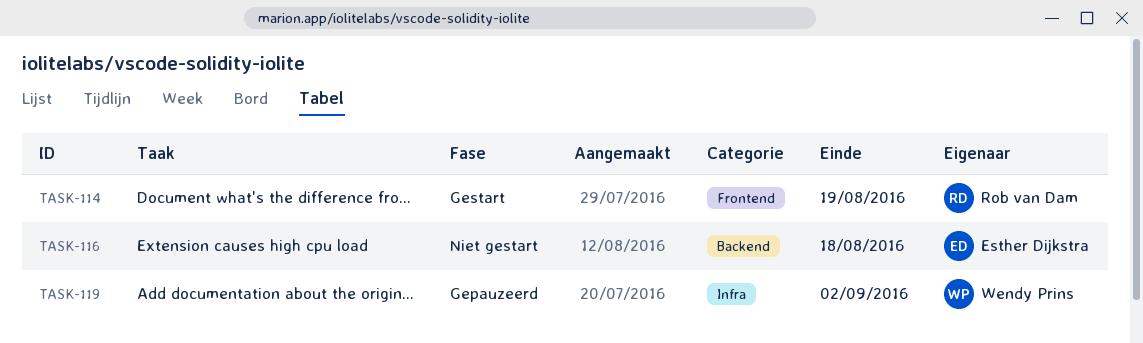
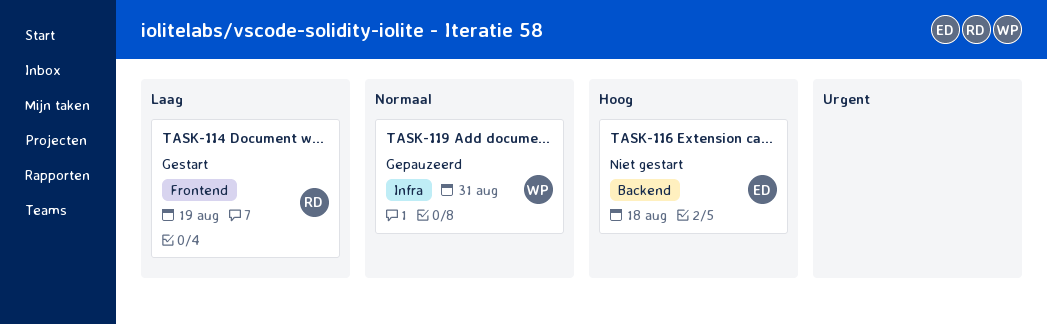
TASK-119, due: Sep 2 -> Aug 31

